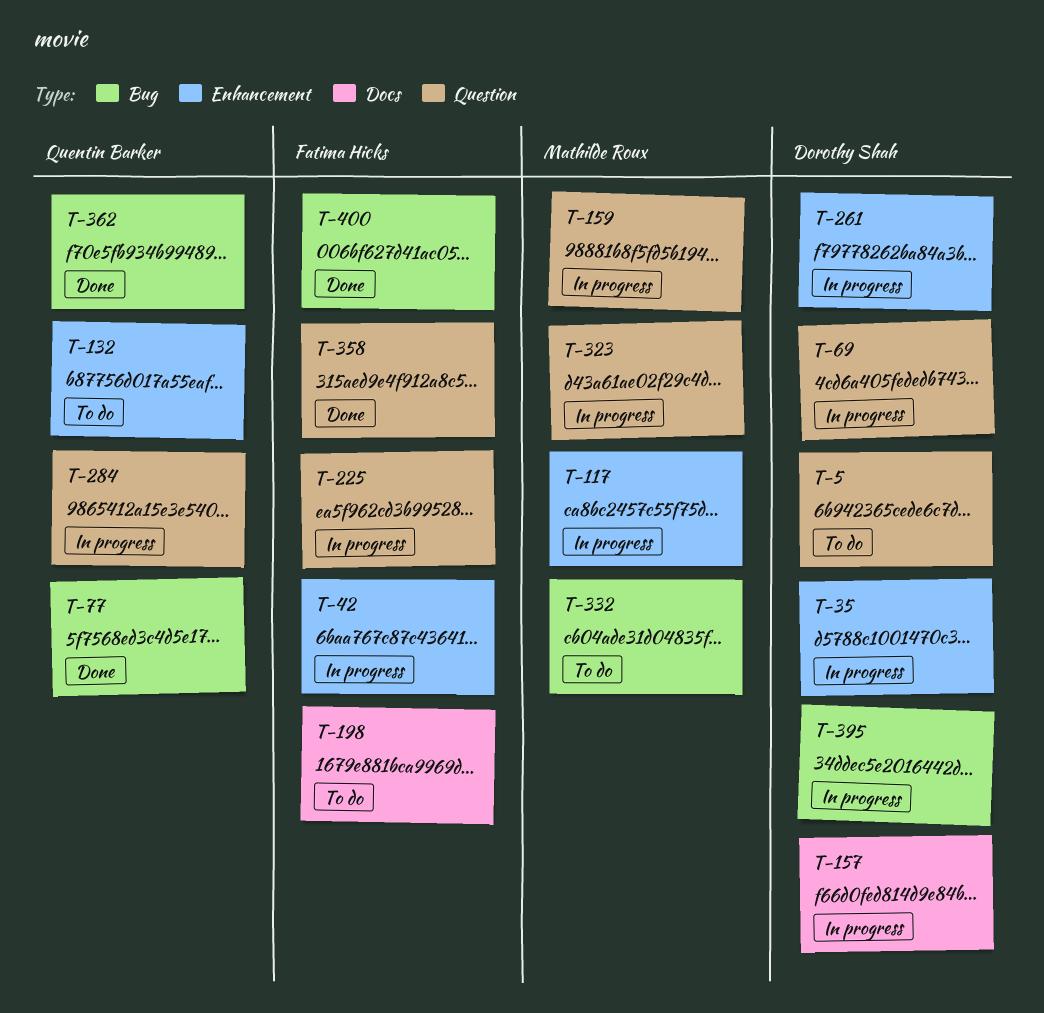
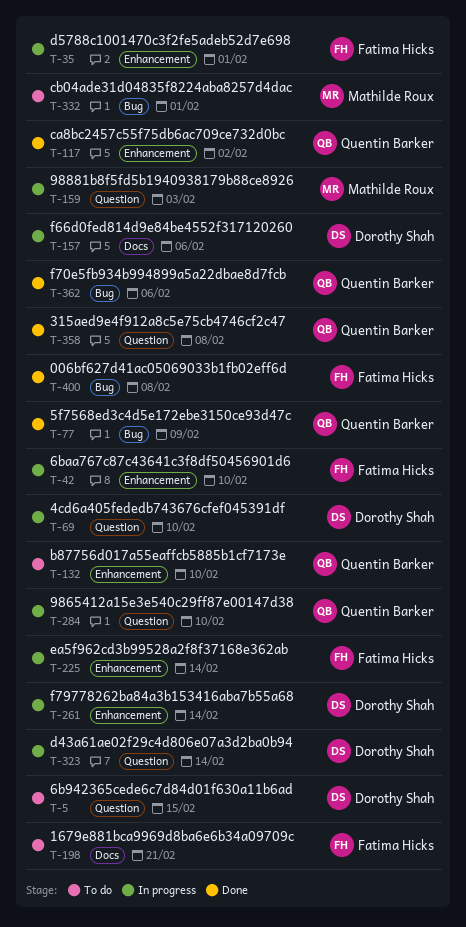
T-35, owner: Dorothy Shah -> Fatima Hicks
T-117, status: In progress -> Done
T-117, owner: Mathilde Roux -> Quentin Barker
T-225, label: Question -> Enhancement
T-323, owner: Mathilde Roux -> Dorothy Shah
T-358, owner: Fatima Hicks -> Quentin Barker
T-395: present -> none

